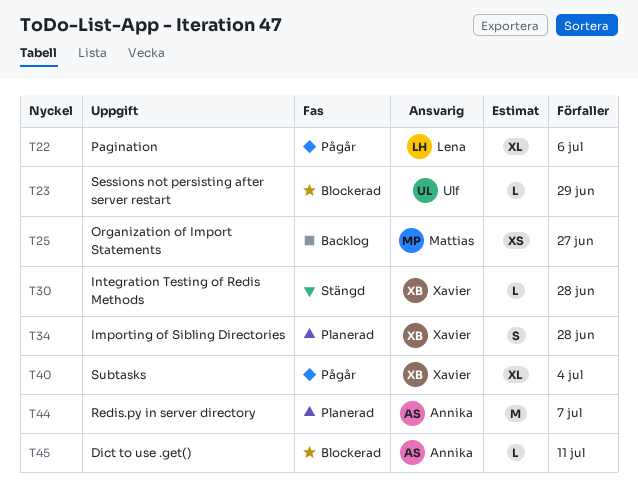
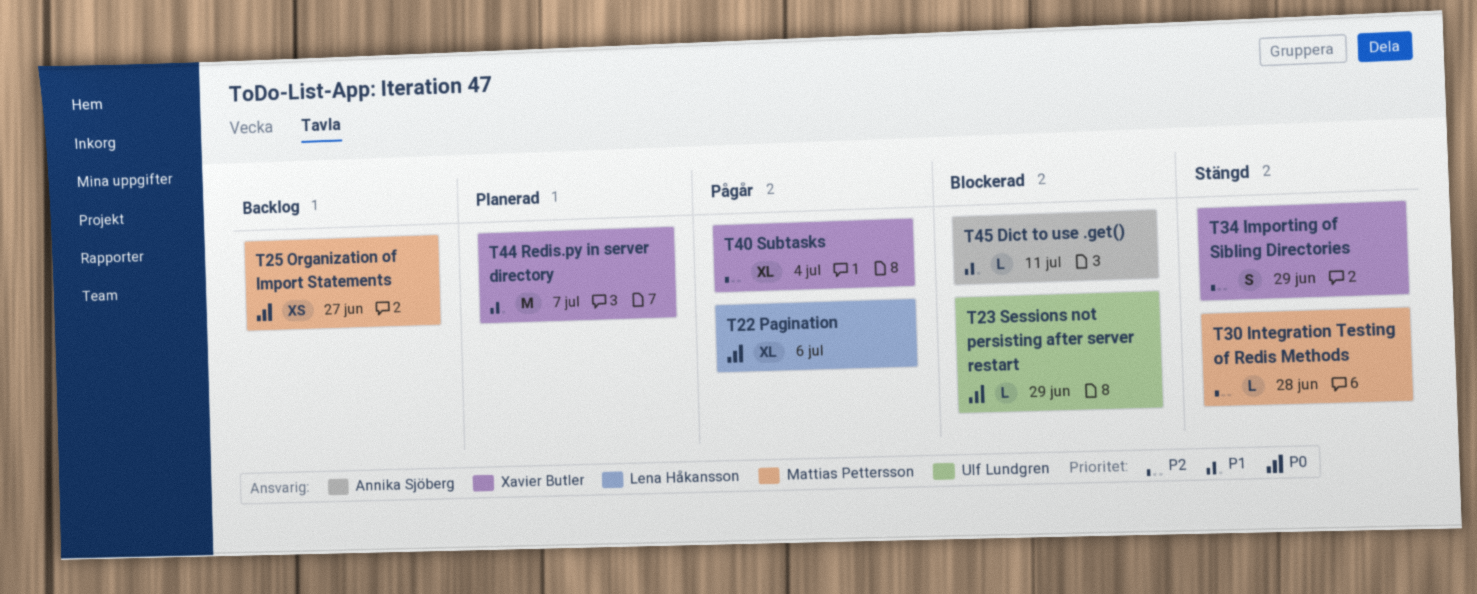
T30, owner: Xavier Butler -> Mattias Pettersson
T34, status: Planerad -> Stängd
T34, due: Jun 28 -> Jun 29
T44, owner: Annika Sjöberg -> Xavier Butler

